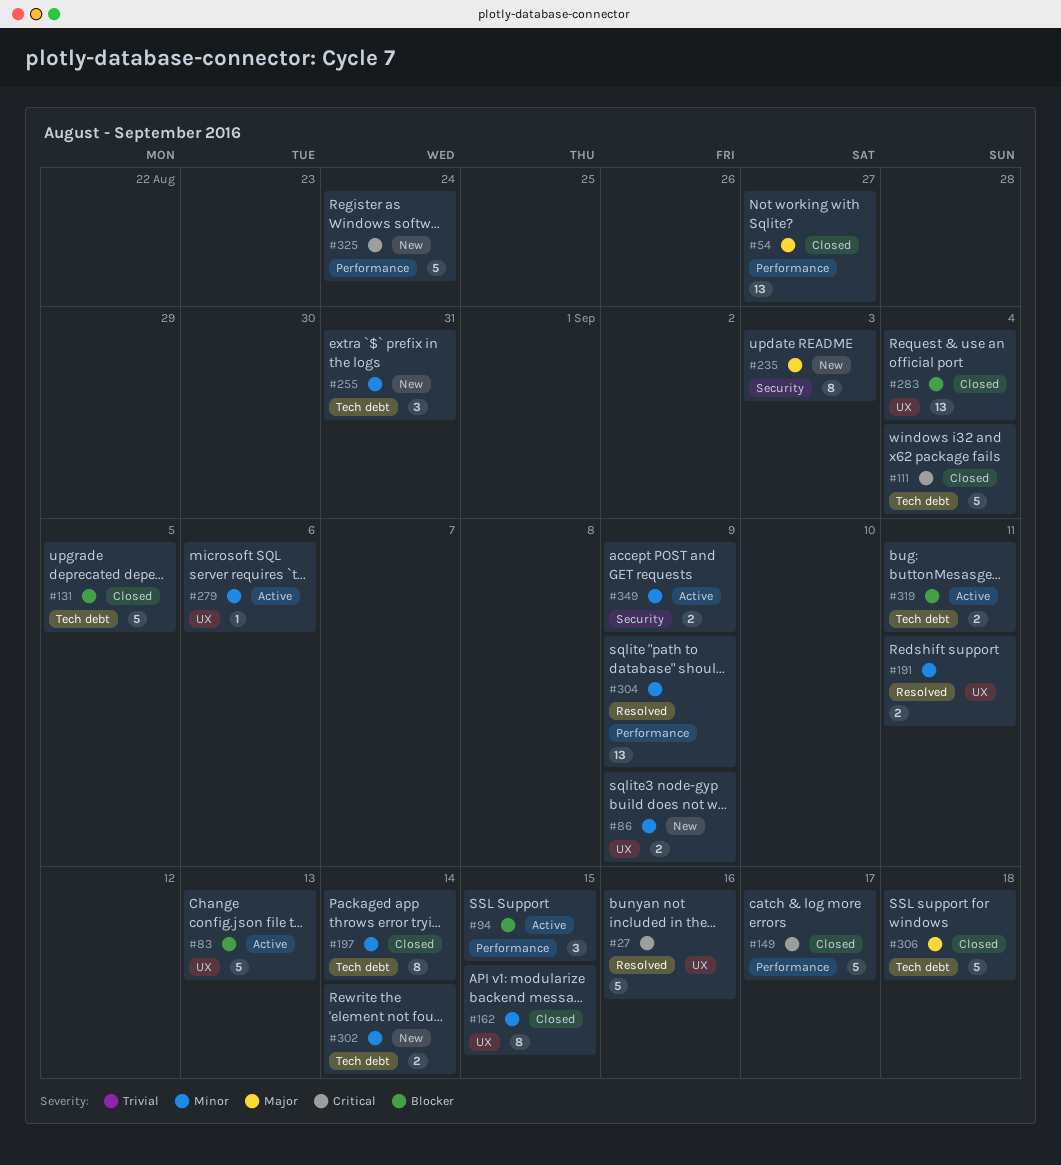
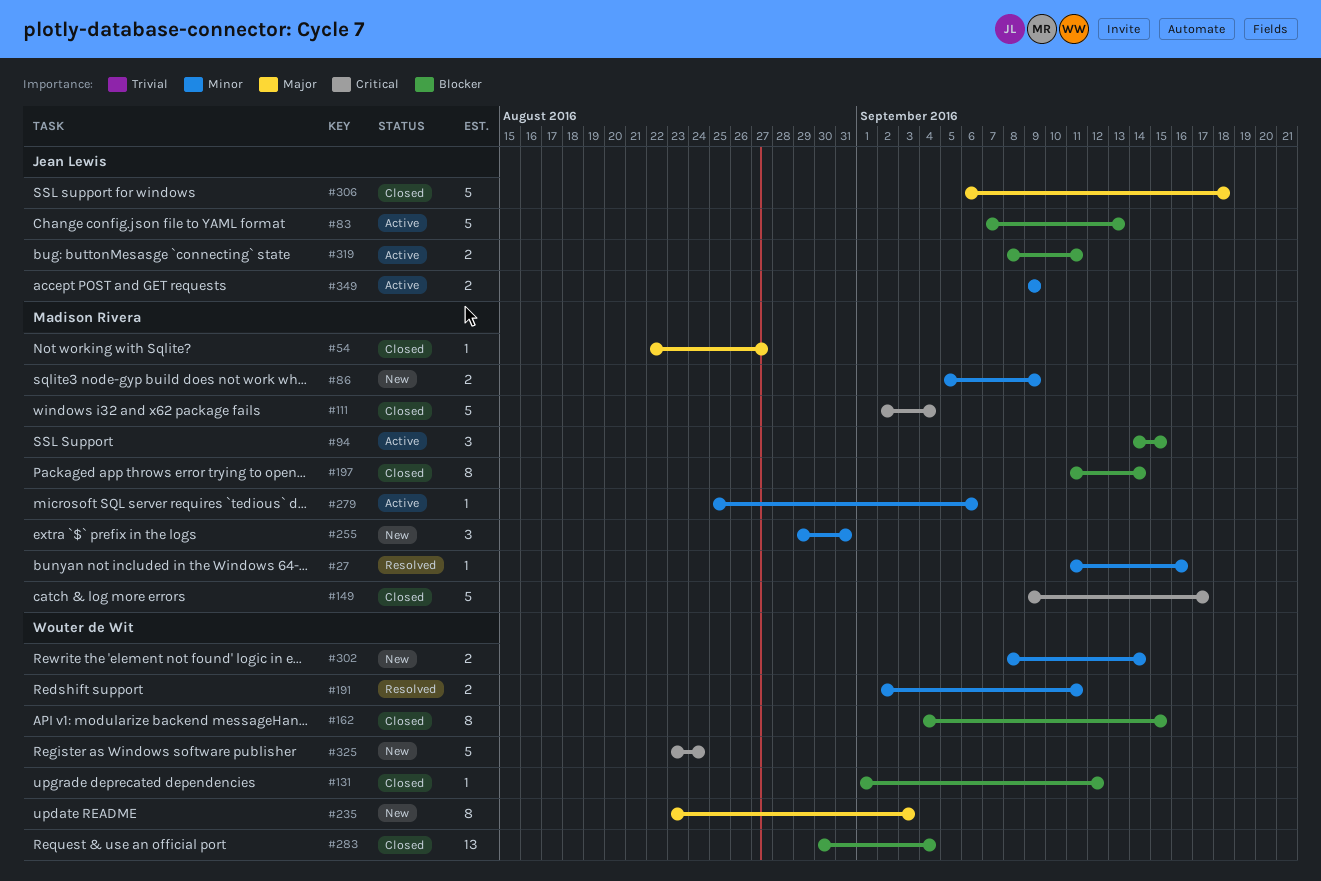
#27, priority: Critical -> Minor
#27, estimate: 5 -> 1
#54, estimate: 13 -> 1
#131, estimate: 5 -> 1
#131, due: Sep 5 -> Sep 12
#162, priority: Minor -> Blocker
#197, priority: Minor -> Blocker
#304: present -> none

